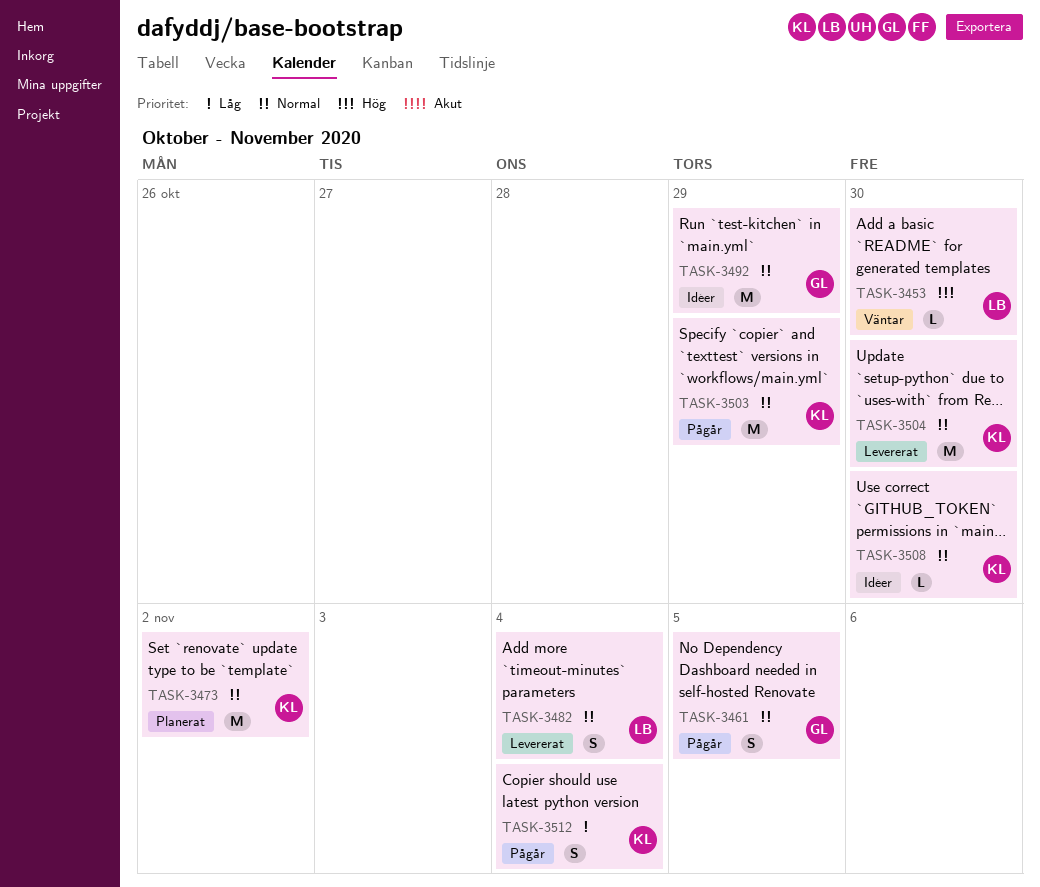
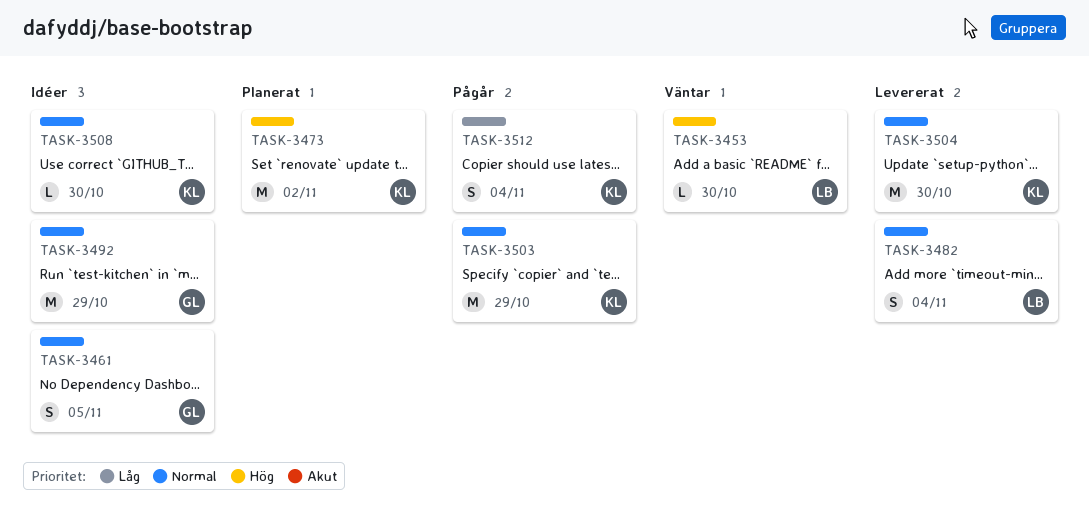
TASK-3461, status: Pågår -> Idéer
TASK-3473, priority: Normal -> Hög

